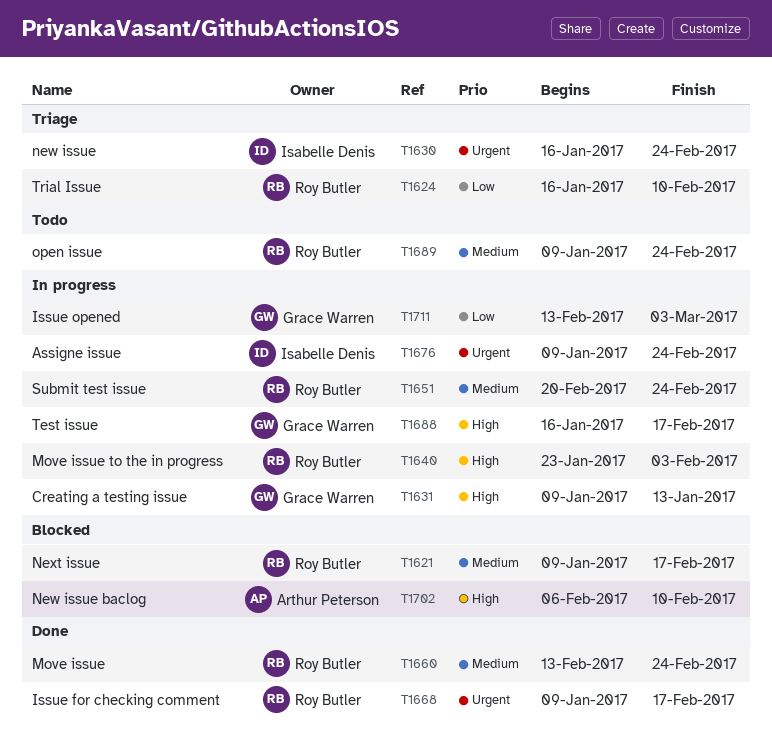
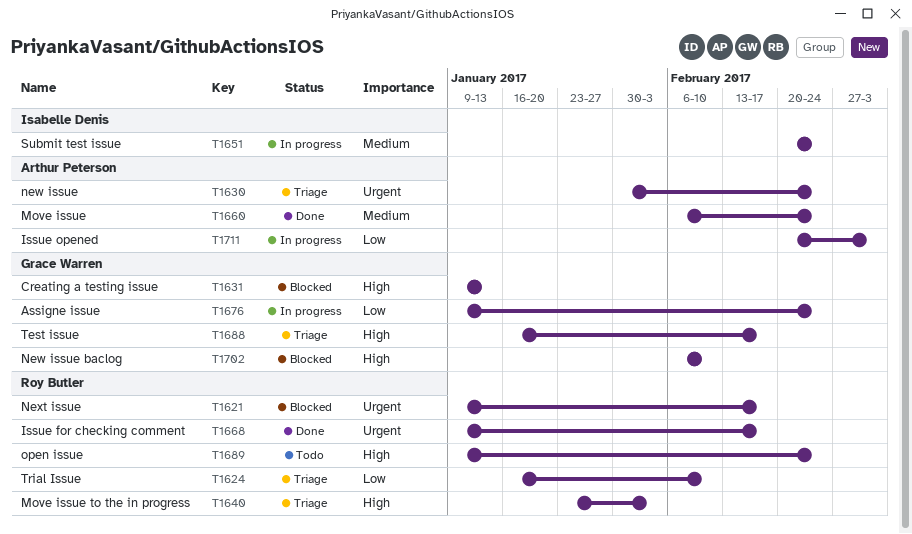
T1621, priority: Medium -> Urgent
T1630, owner: Isabelle Denis -> Arthur Peterson
T1630, start: Jan 16 -> Jan 30
T1631, status: In progress -> Blocked
T1640, status: In progress -> Triage
T1651, owner: Roy Butler -> Isabelle Denis
T1660, owner: Roy Butler -> Arthur Peterson
T1660, start: Feb 13 -> Feb 6
T1676, owner: Isabelle Denis -> Grace Warren
T1676, priority: Urgent -> Low
T1688, status: In progress -> Triage
T1689, priority: Medium -> High
T1702, owner: Arthur Peterson -> Grace Warren
T1711, owner: Grace Warren -> Arthur Peterson
T1711, start: Feb 13 -> Feb 20

